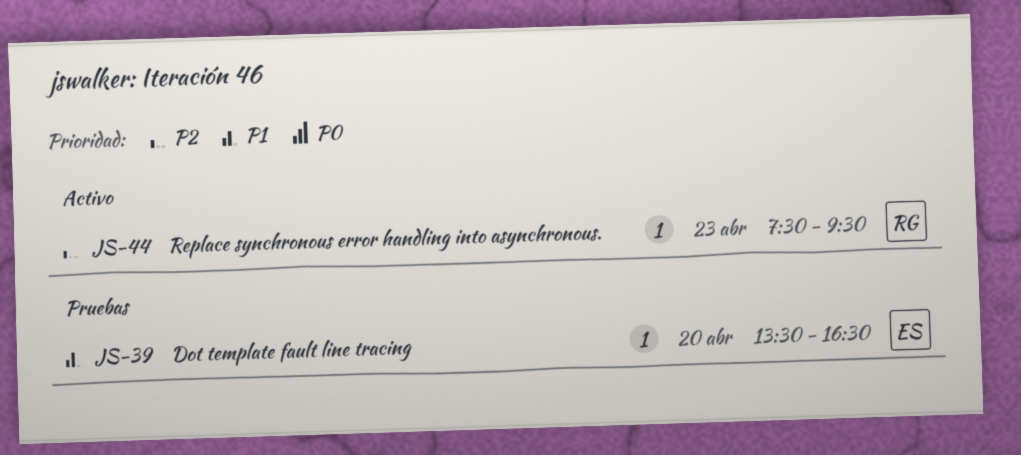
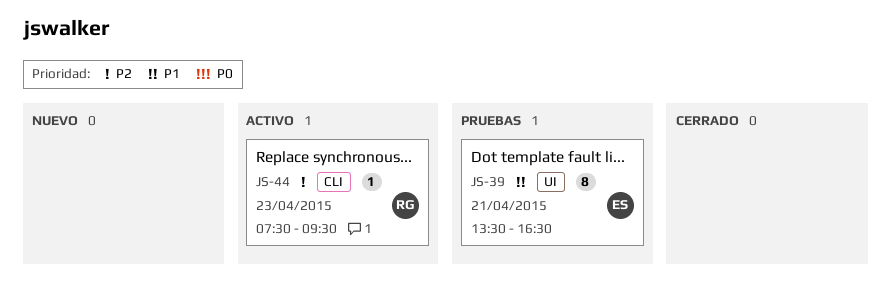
JS-39, estimate: 1 -> 8
JS-39, day: Apr 20 -> Apr 21

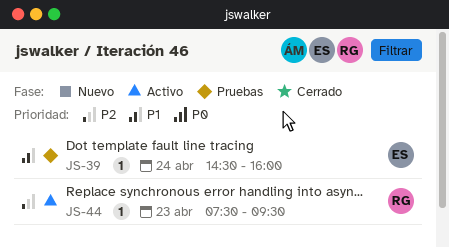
JS-39, estimate: 8 -> 1
JS-39, day: Apr 21 -> Apr 24
JS-39, begins: 13:30 -> 14:30
JS-39, ends: 16:30 -> 16:00

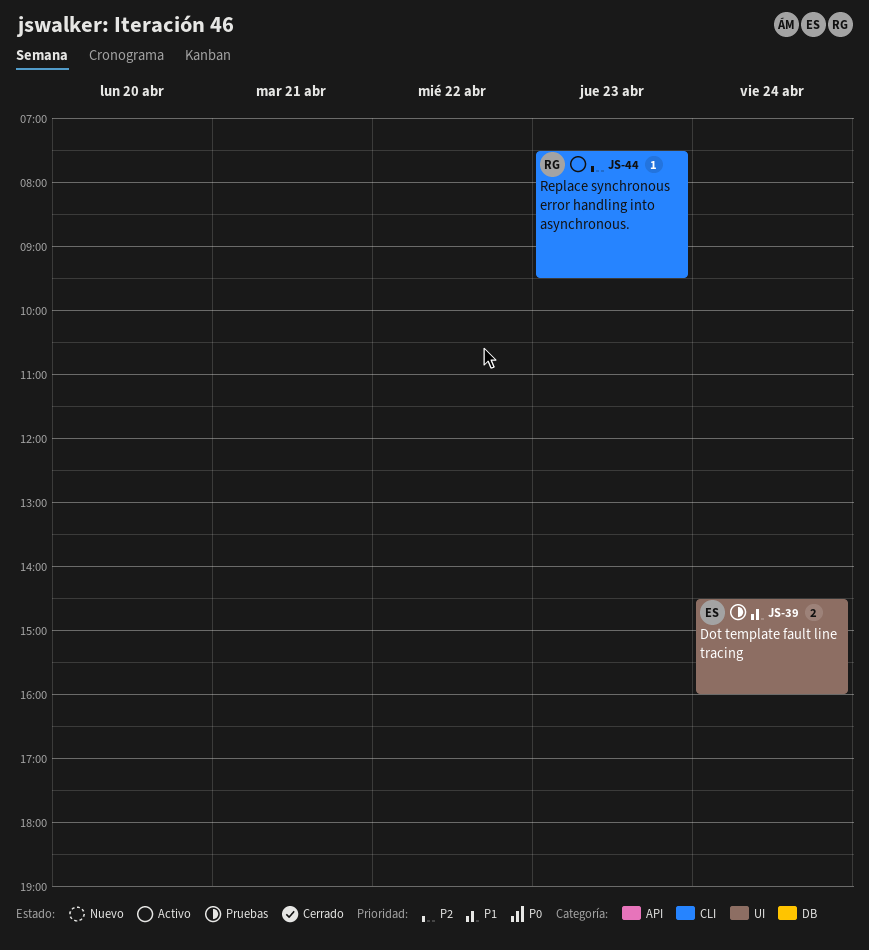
JS-39, estimate: 1 -> 2

